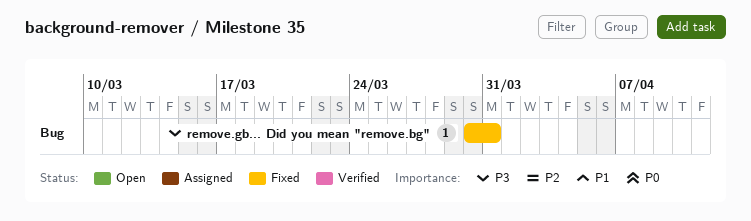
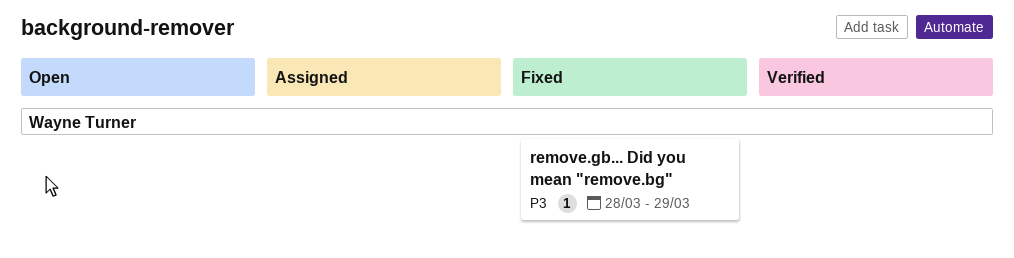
remove.gb... Did you mean "remove.bg", start: Mar 30 -> Mar 28
remove.gb... Did you mean "remove.bg", due: Mar 31 -> Mar 29

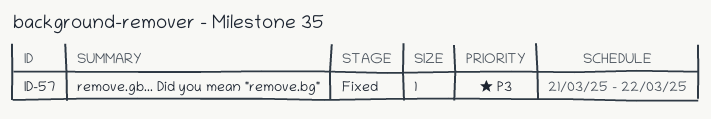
remove.gb... Did you mean "remove.bg", start: Mar 28 -> Mar 21
remove.gb... Did you mean "remove.bg", due: Mar 29 -> Mar 22

